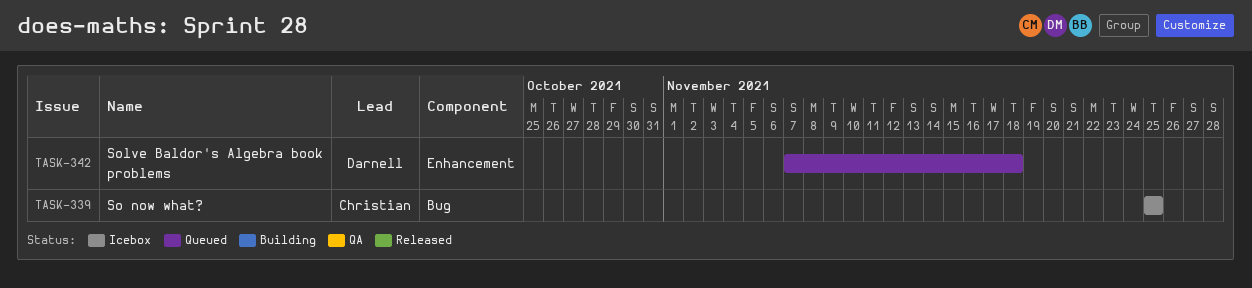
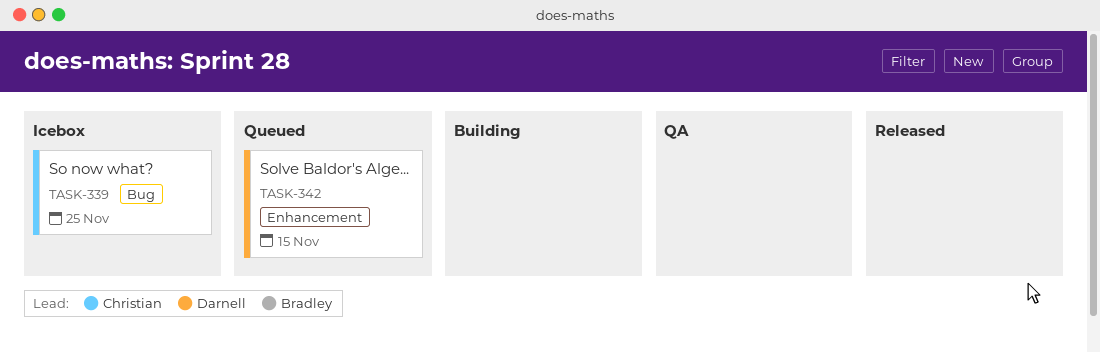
TASK-342, due: Nov 18 -> Nov 15

